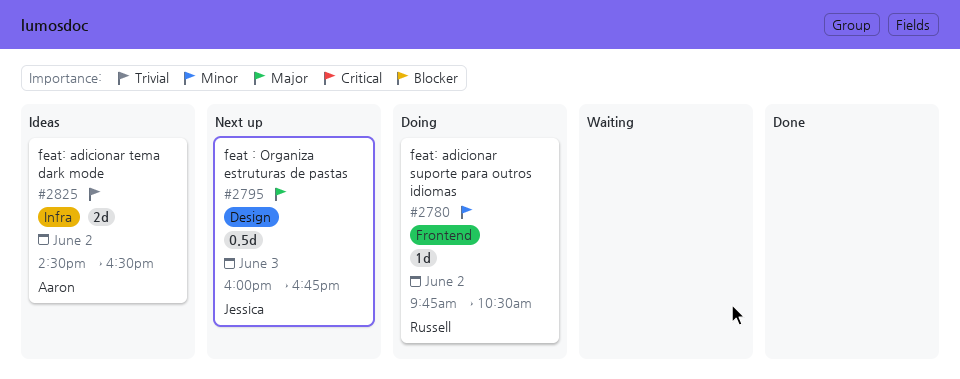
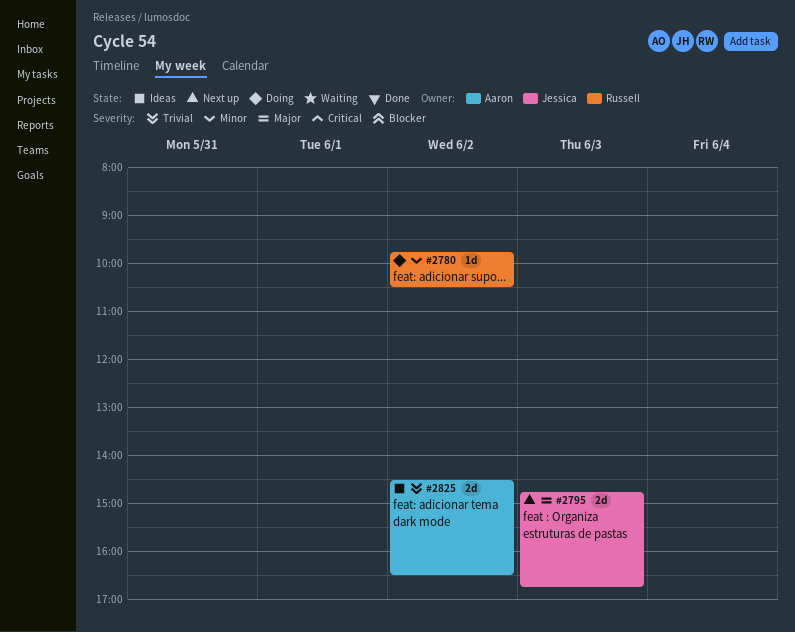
#2795, estimate: 0.5d -> 2d
#2795, begins: 16:00 -> 14:45

